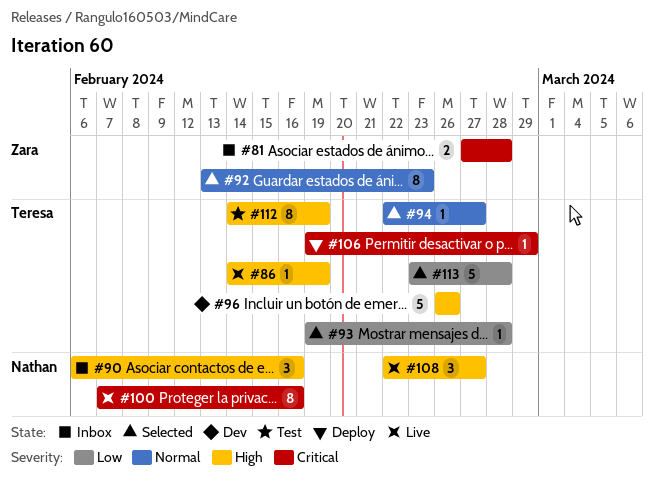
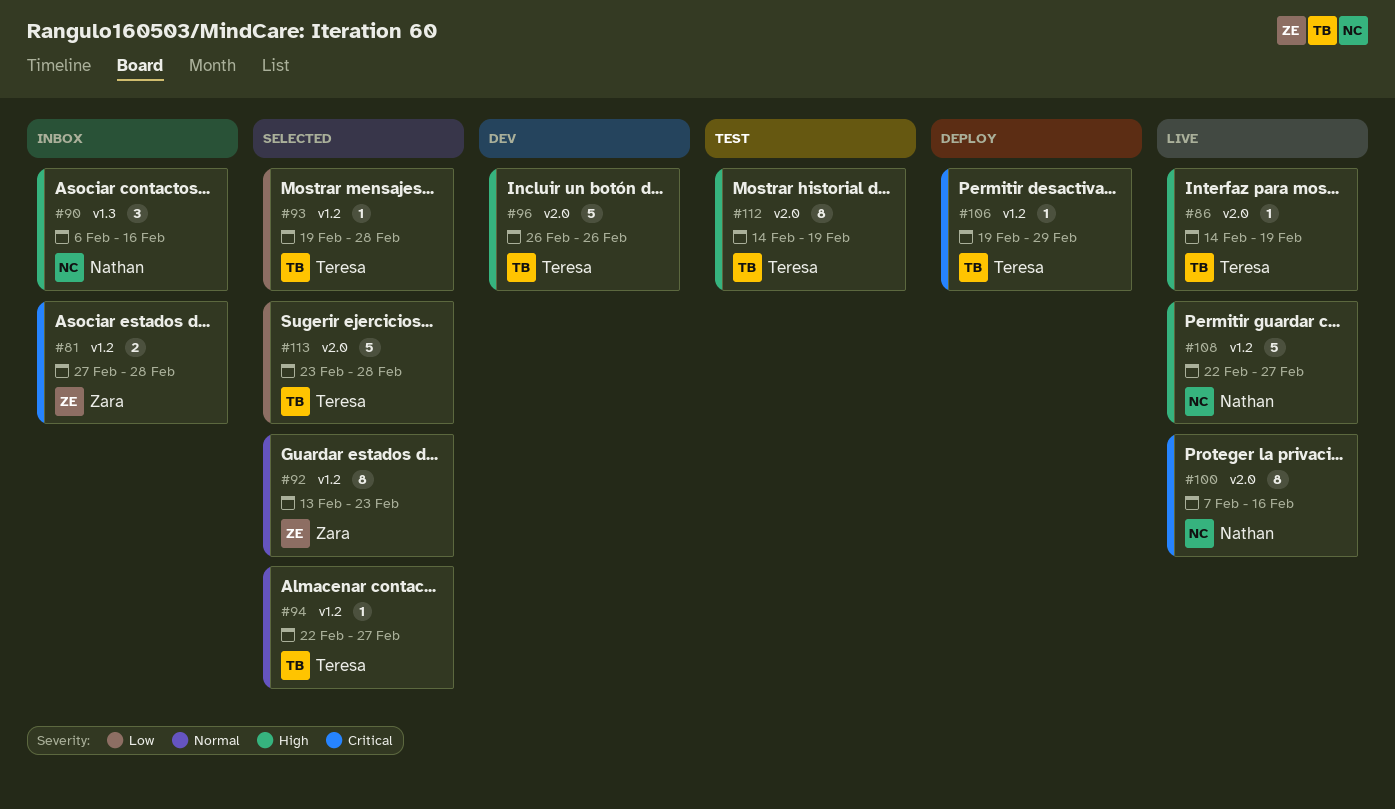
#108, estimate: 3 -> 5

